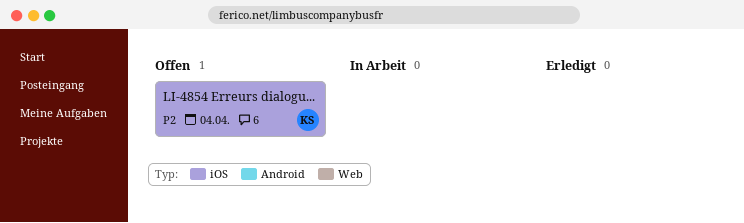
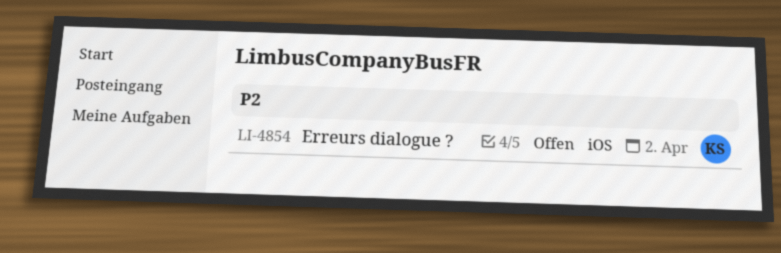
LI-4854, due: Apr 4 -> Apr 2

